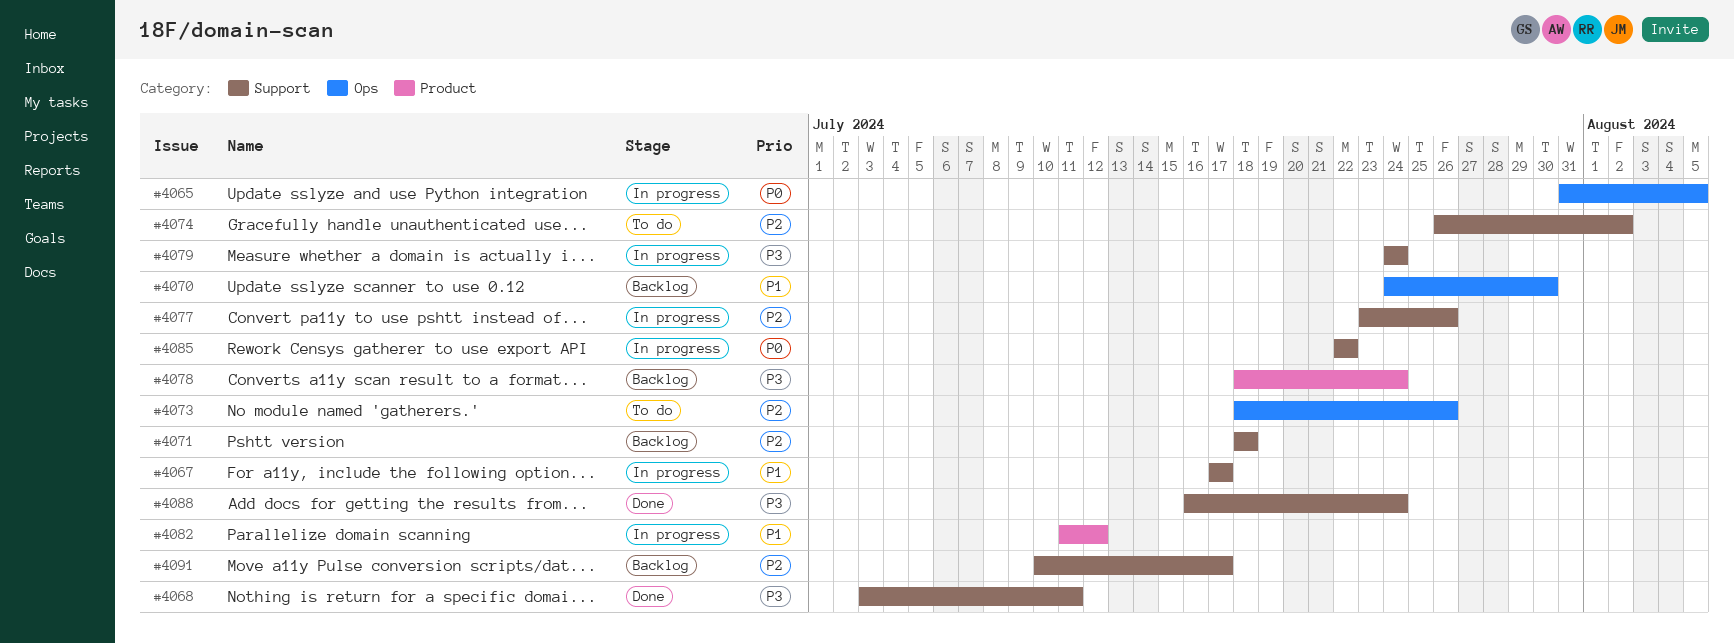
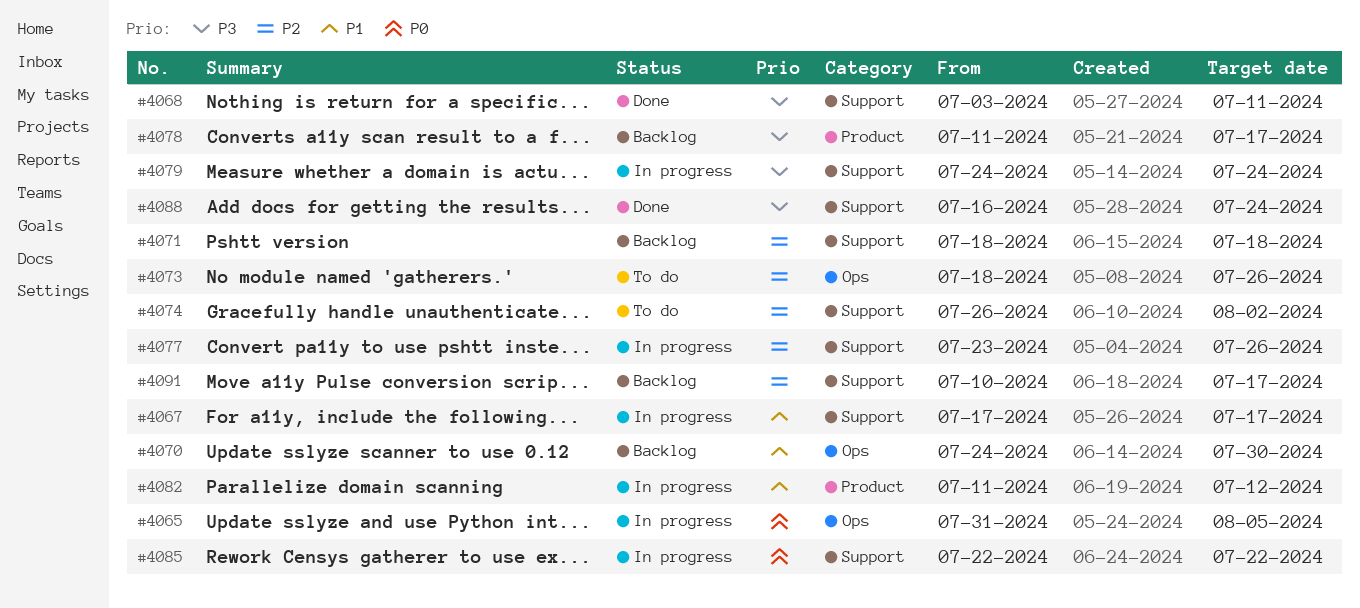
#4078, start: Jul 18 -> Jul 11
#4078, due: Jul 24 -> Jul 17

